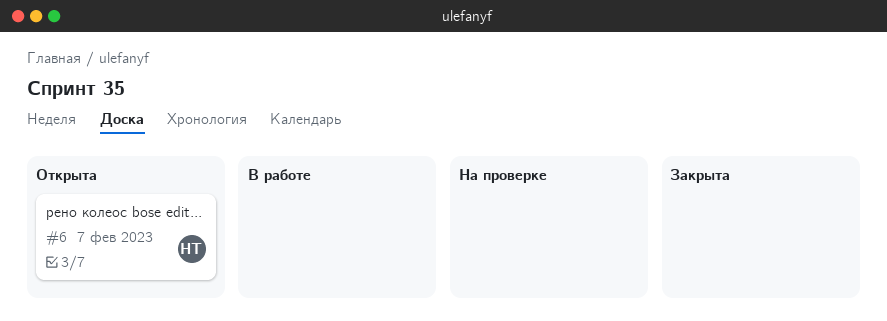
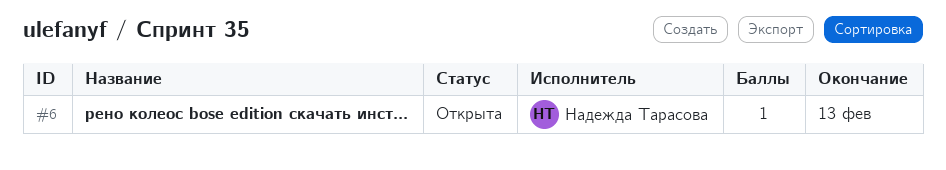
#6, due: Feb 7 -> Feb 13

